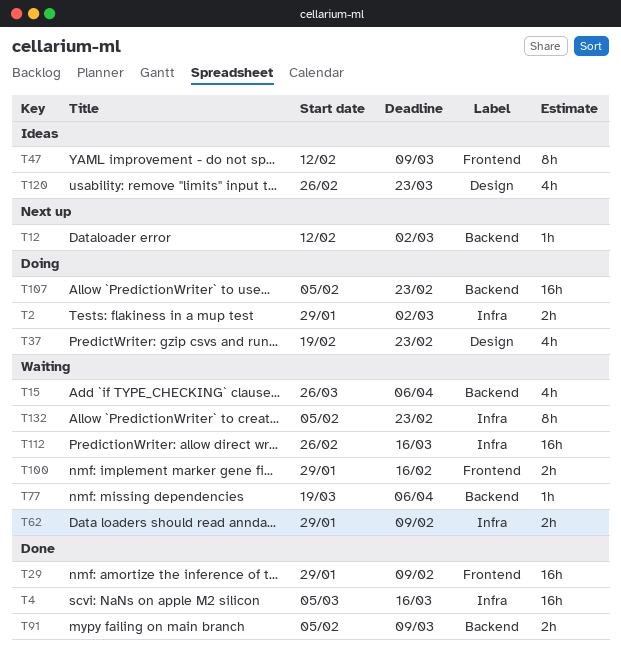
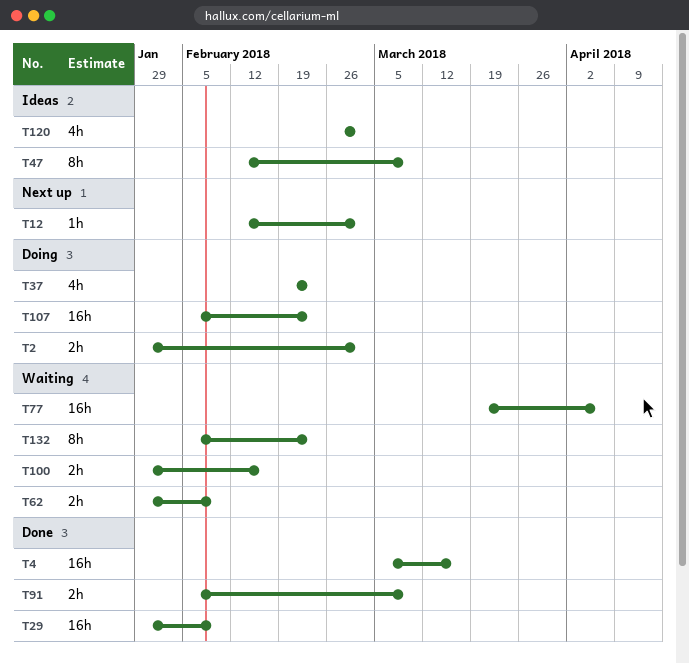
T15: present -> none
T77, estimate: 1h -> 16h
T112: present -> none
T120, due: Mar 23 -> Mar 2

